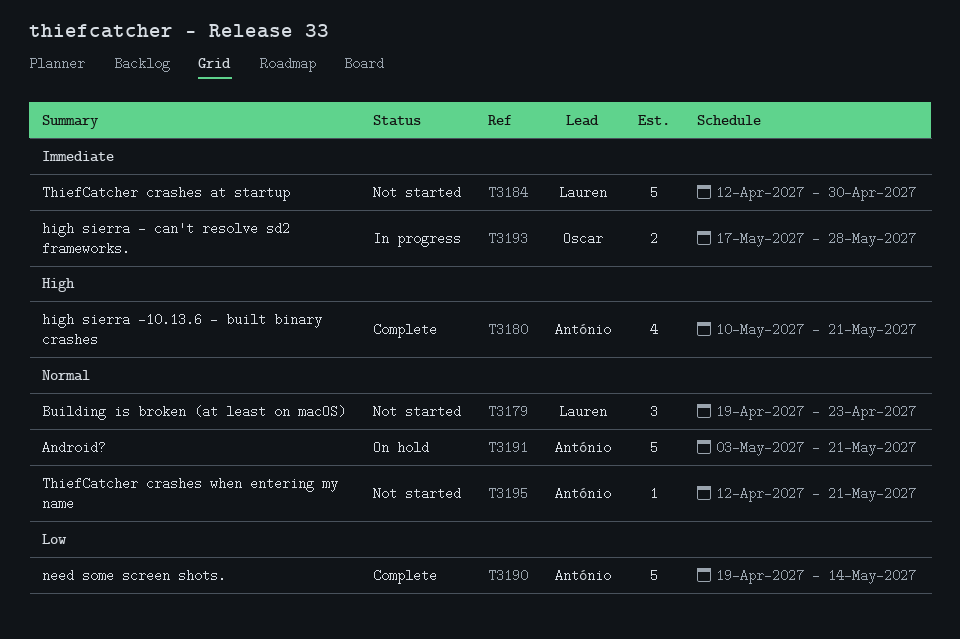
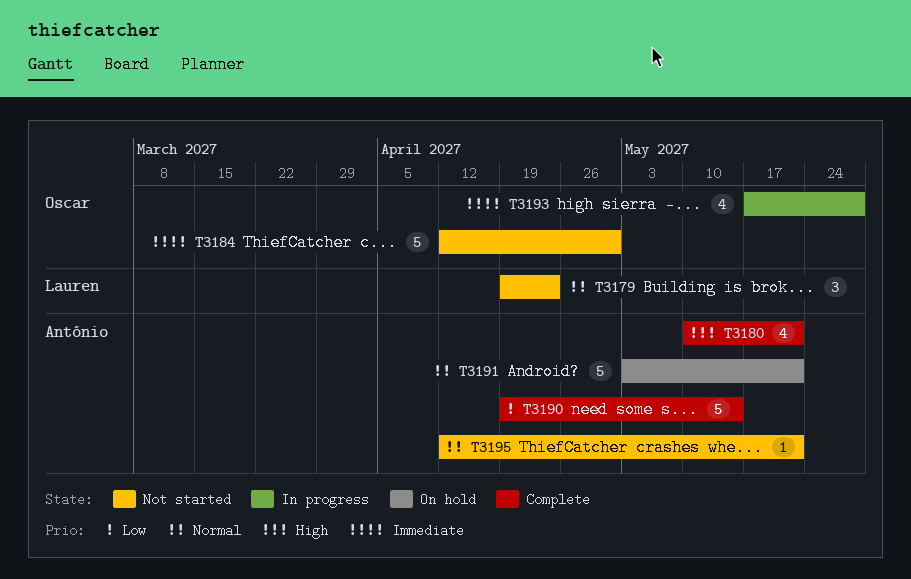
T3184, owner: Lauren -> Oscar
T3193, estimate: 2 -> 4

